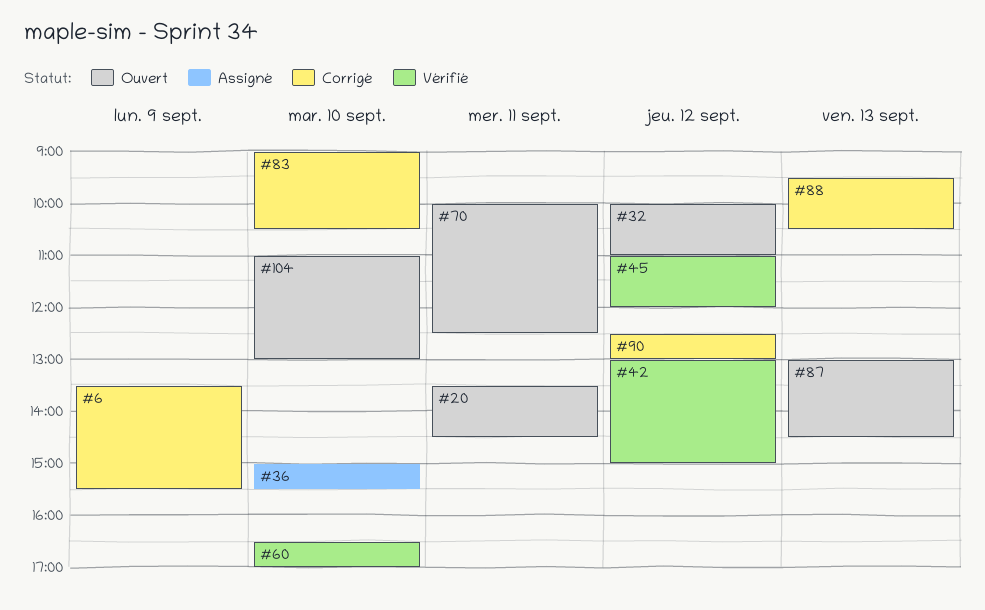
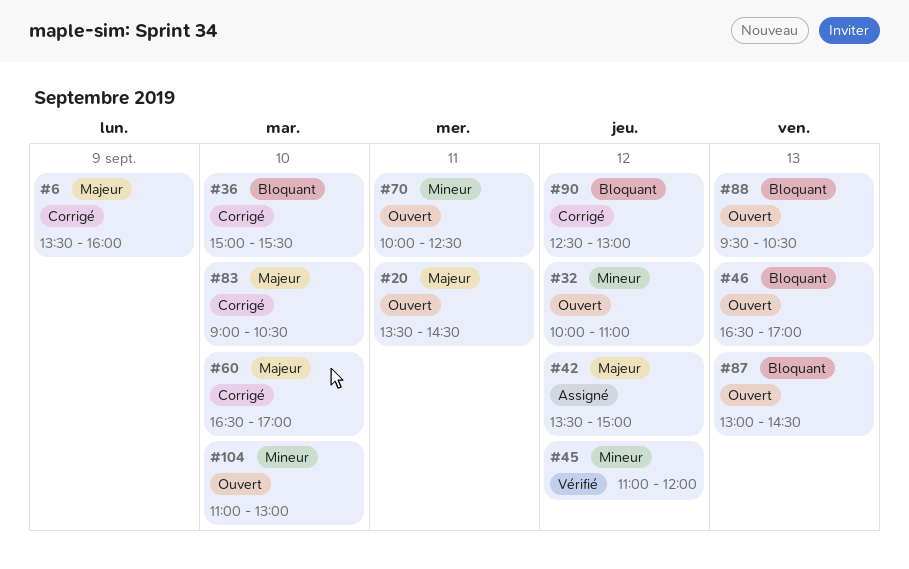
#6, ends: 15:30 -> 16:00
#36, status: Assigné -> Corrigé
#42, status: Vérifié -> Assigné
#42, begins: 13:00 -> 13:30
#46: none -> present
#60, status: Vérifié -> Corrigé
#88, status: Corrigé -> Ouvert

